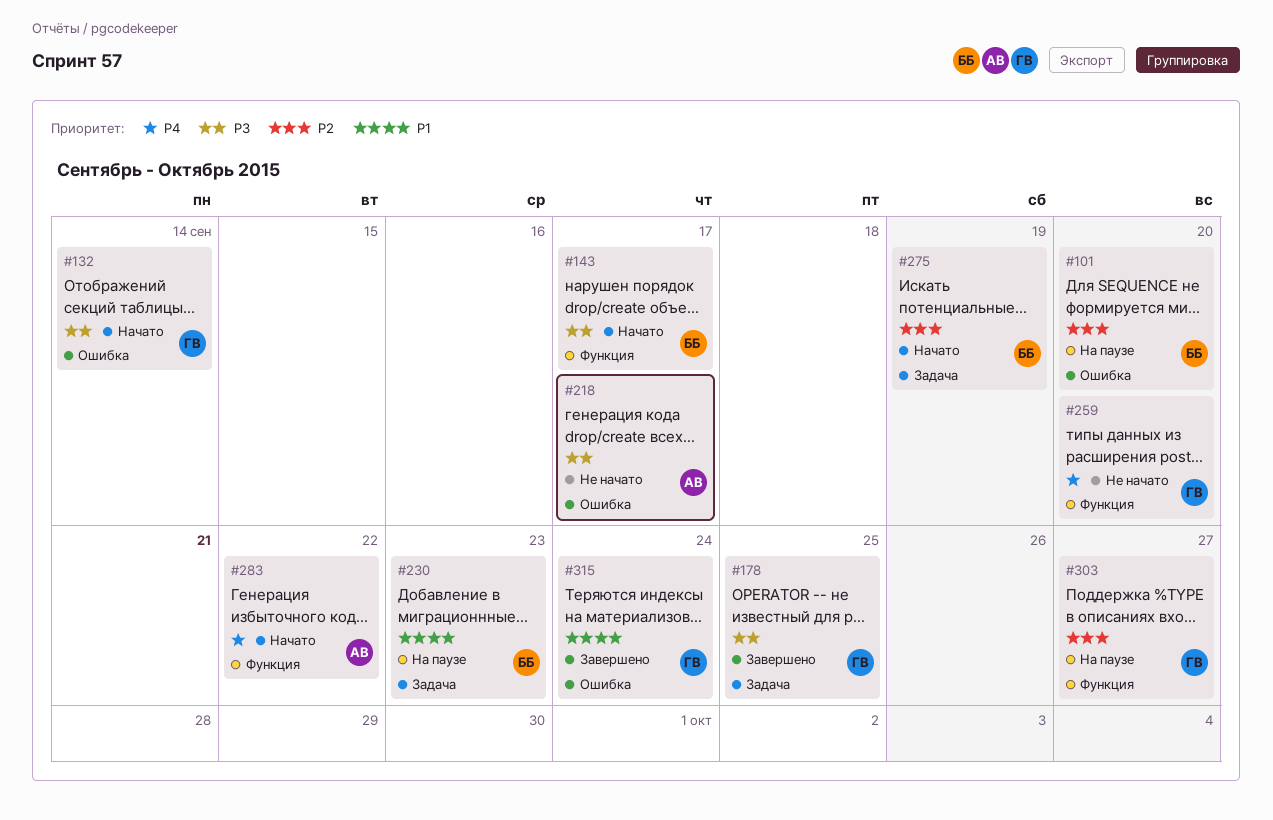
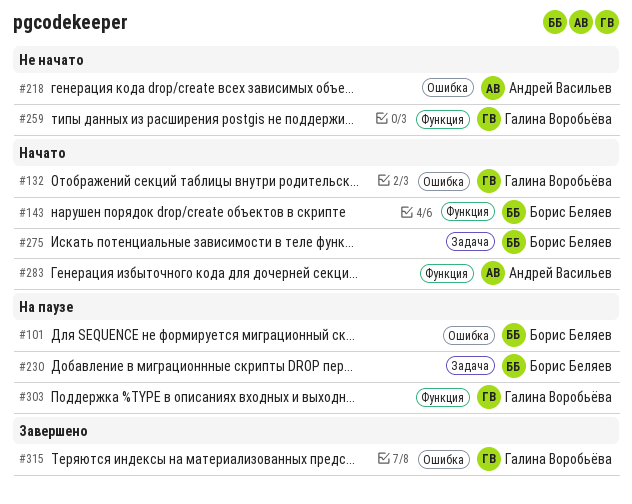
#178: present -> none

